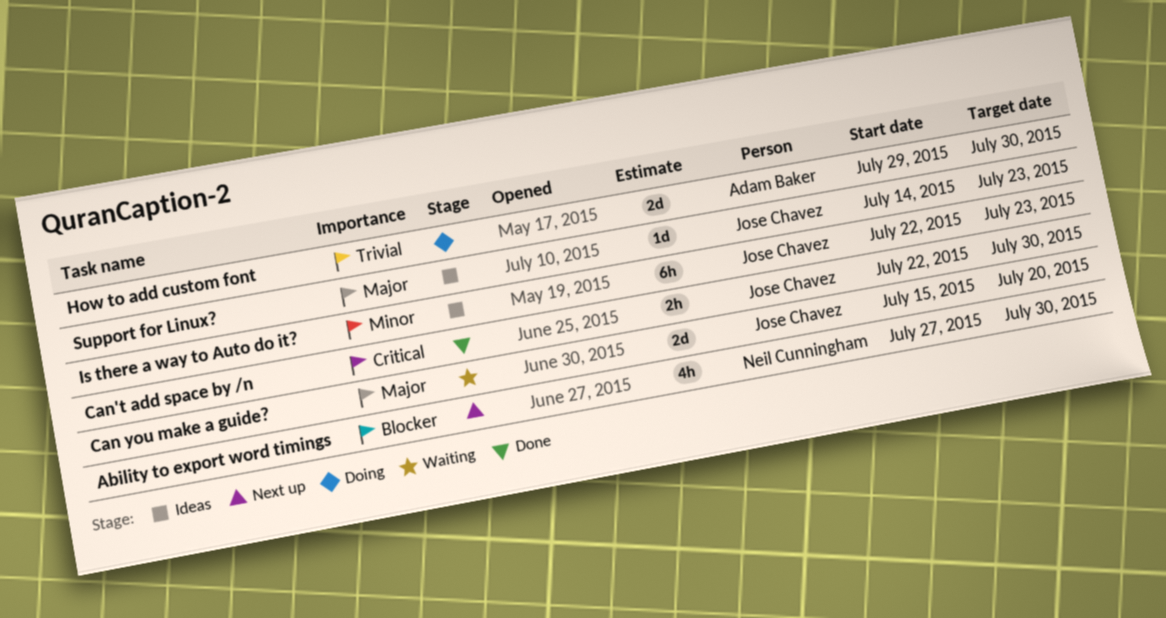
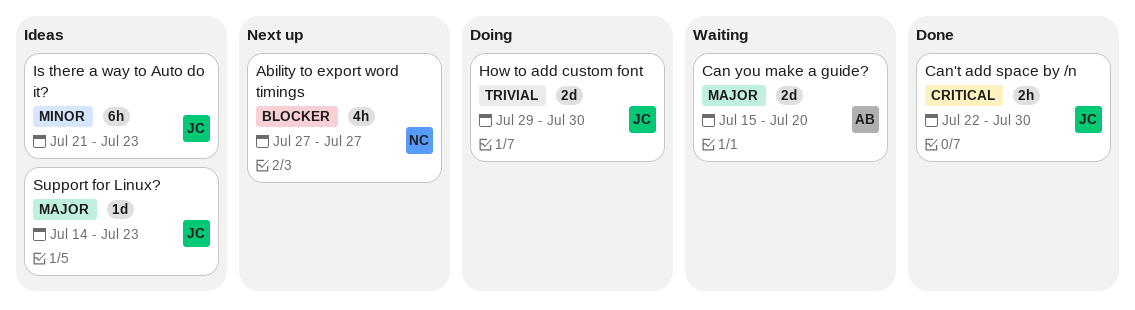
Ability to export word timings, due: Jul 30 -> Jul 27
Can you make a guide?, owner: Jose Chavez -> Adam Baker
How to add custom font, owner: Adam Baker -> Jose Chavez
Is there a way to Auto do it?, start: Jul 22 -> Jul 21

